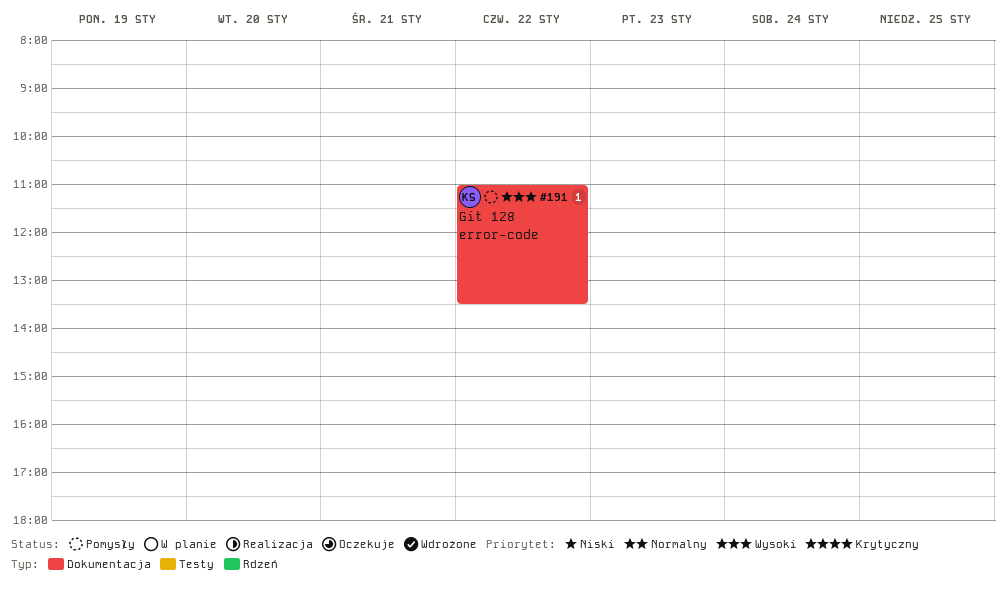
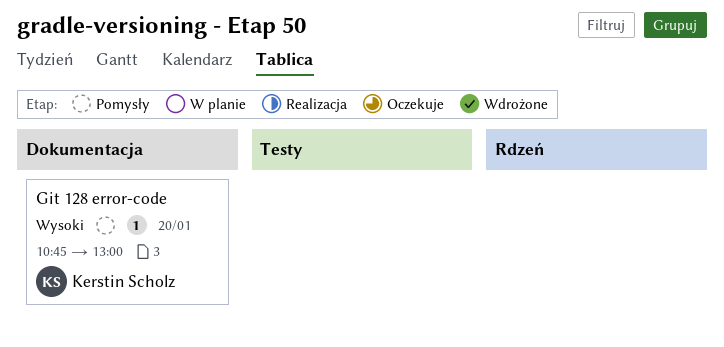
Git 128 error-code, day: Jan 22 -> Jan 20
Git 128 error-code, begins: 11:00 -> 10:45
Git 128 error-code, ends: 13:30 -> 13:00

